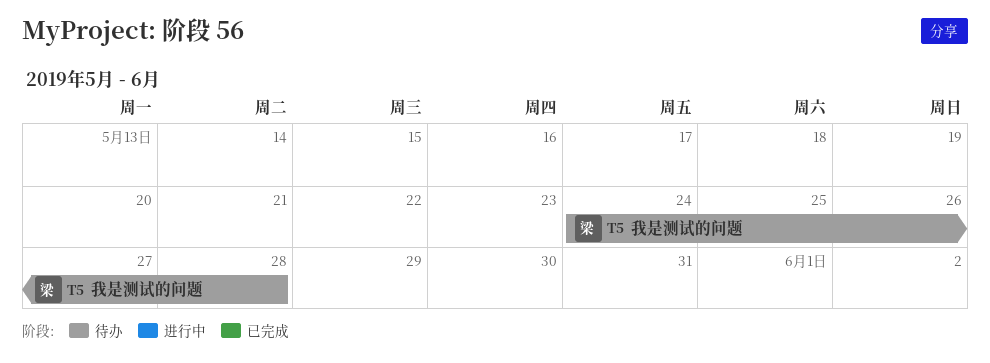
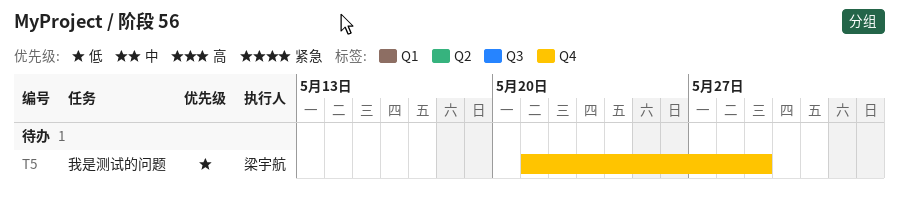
T5, start: May 24 -> May 21
T5, due: May 28 -> May 29

